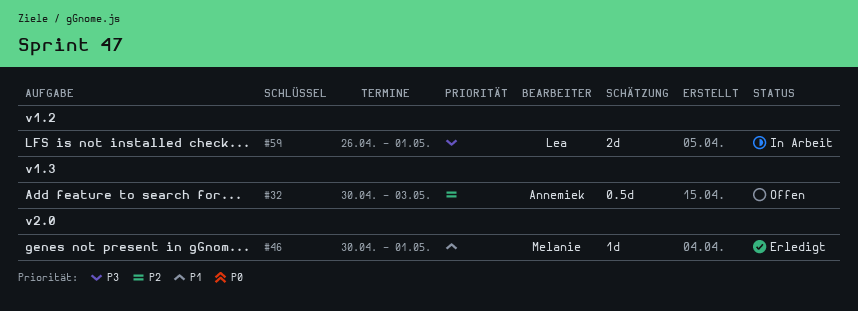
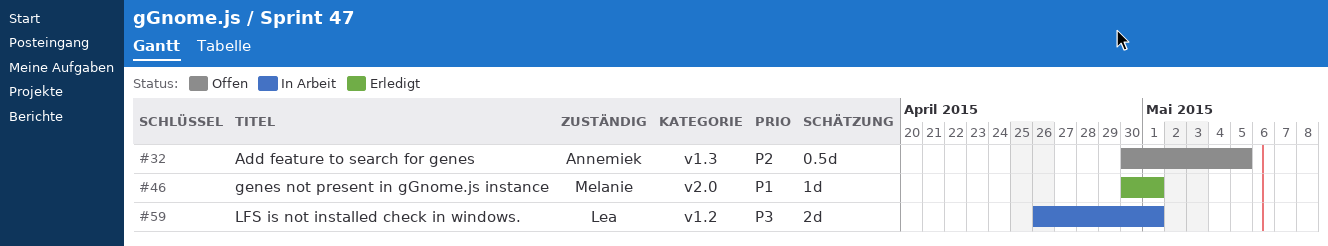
#32, due: May 3 -> May 5

